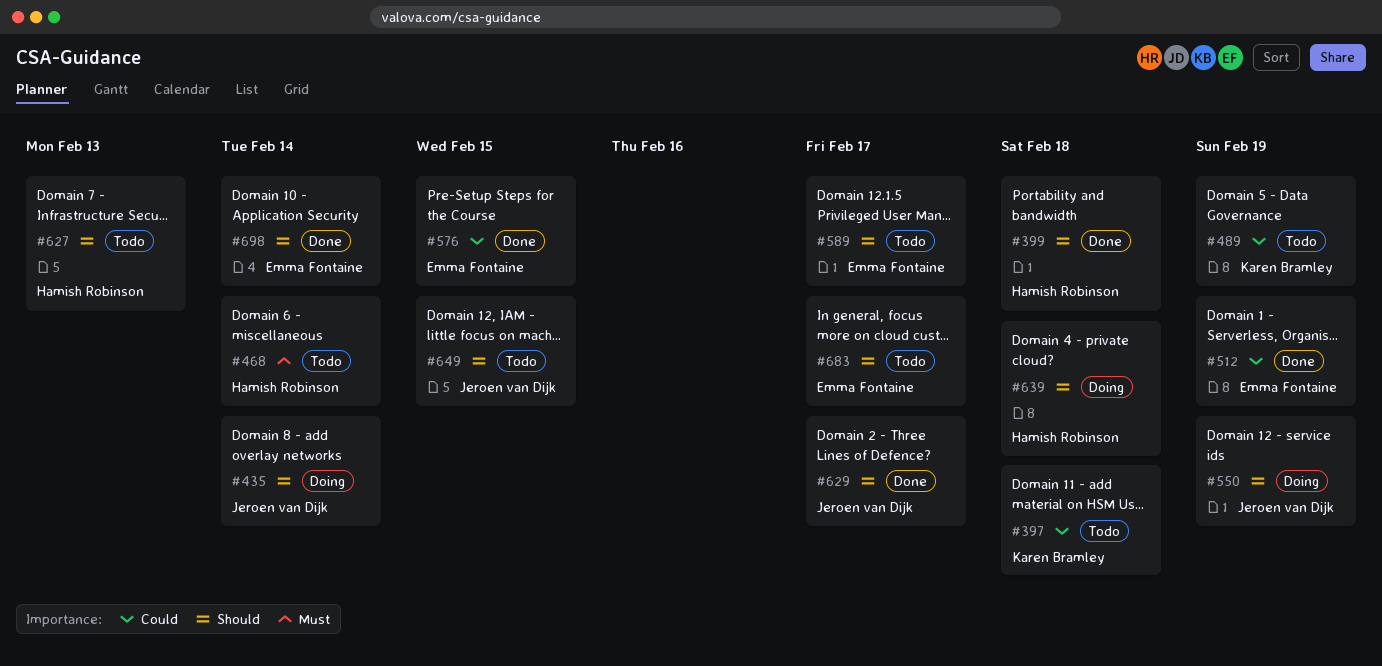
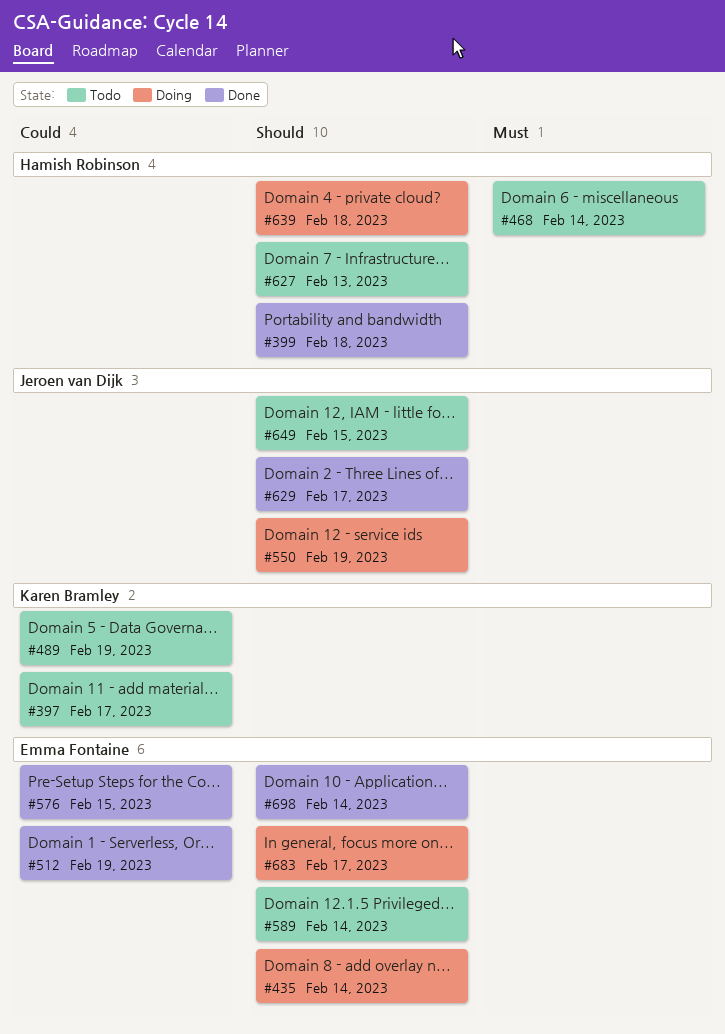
#397, due: Feb 18 -> Feb 17
#435, owner: Jeroen van Dijk -> Emma Fontaine
#589, due: Feb 17 -> Feb 14
#683, status: Todo -> Doing

